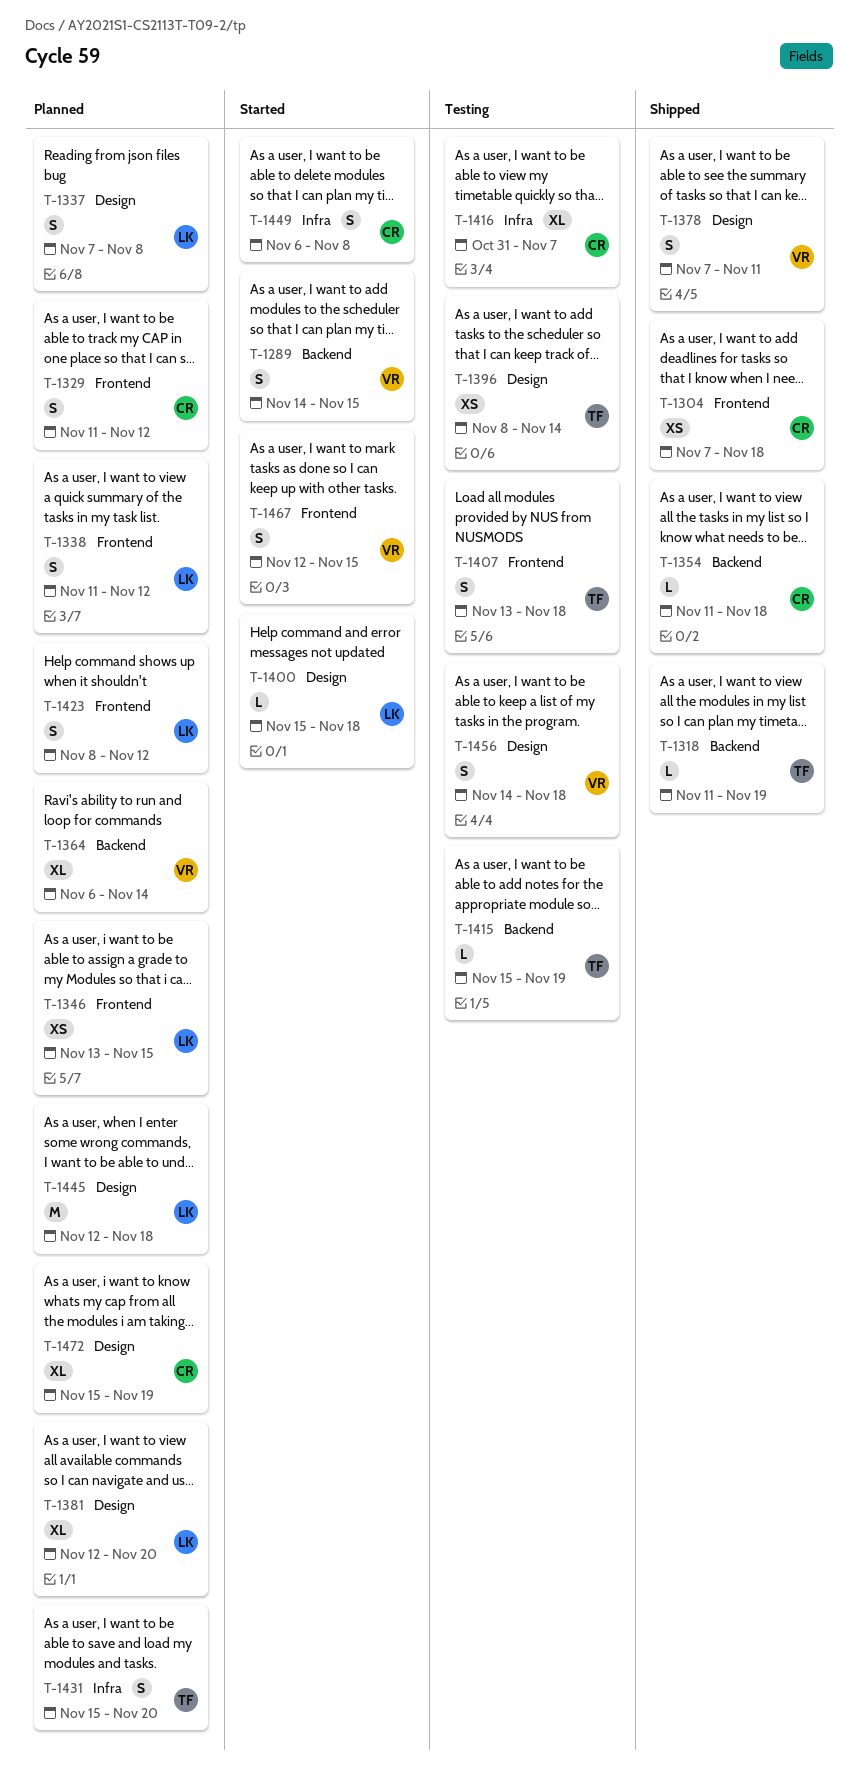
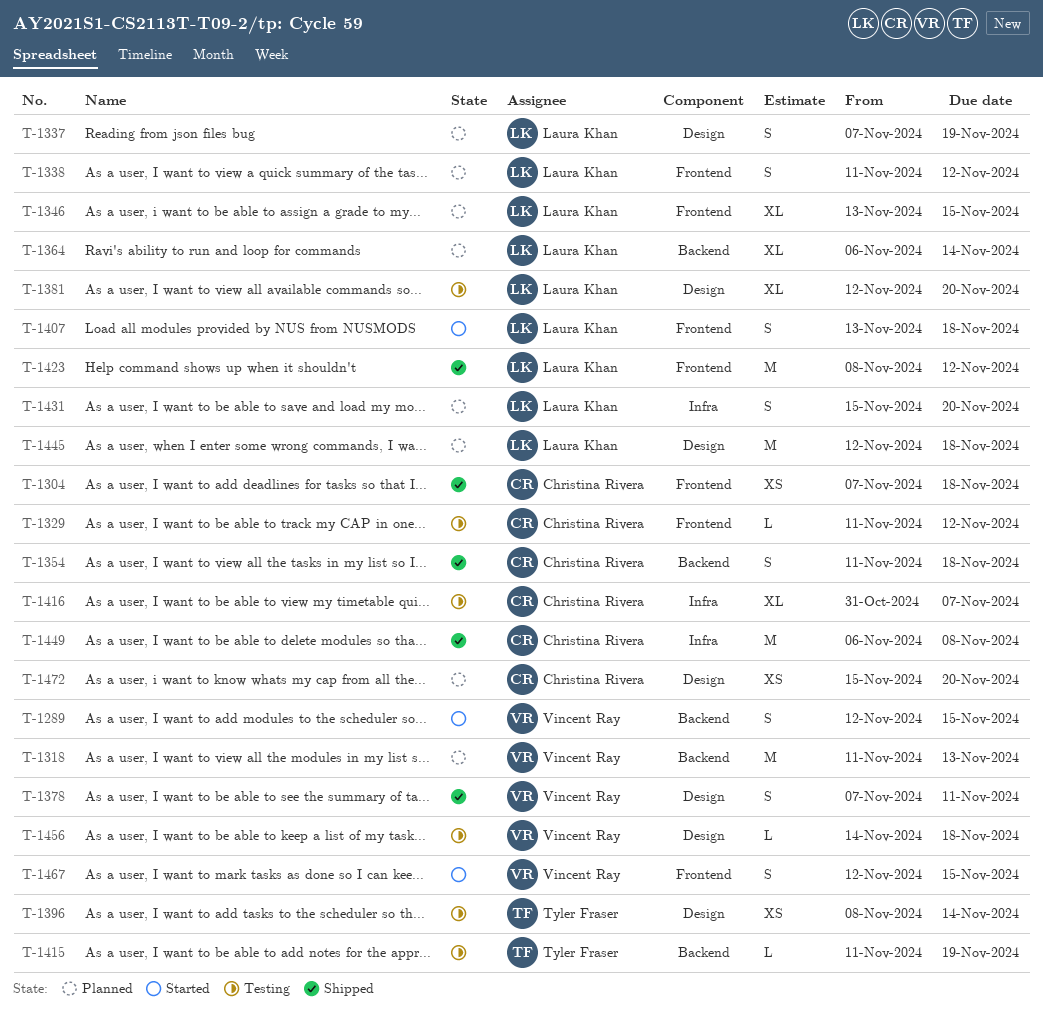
T-1289, start: Nov 14 -> Nov 12
T-1318, status: Shipped -> Planned
T-1318, owner: Tyler Fraser -> Vincent Ray
T-1318, estimate: L -> M
T-1318, due: Nov 19 -> Nov 13
T-1329, status: Planned -> Testing
T-1329, estimate: S -> L
T-1337, due: Nov 8 -> Nov 19
T-1346, estimate: XS -> XL
T-1354, estimate: L -> S
T-1364, owner: Vincent Ray -> Laura Khan
T-1381, status: Planned -> Testing
T-1400: present -> none
T-1407, status: Testing -> Started
T-1407, owner: Tyler Fraser -> Laura Khan
T-1415, start: Nov 15 -> Nov 11
T-1423, status: Planned -> Shipped
T-1423, estimate: S -> M
T-1431, owner: Tyler Fraser -> Laura Khan
T-1449, status: Started -> Shipped
T-1449, estimate: S -> M
T-1456, estimate: S -> L
T-1472, estimate: XL -> XS
T-1472, due: Nov 19 -> Nov 20

